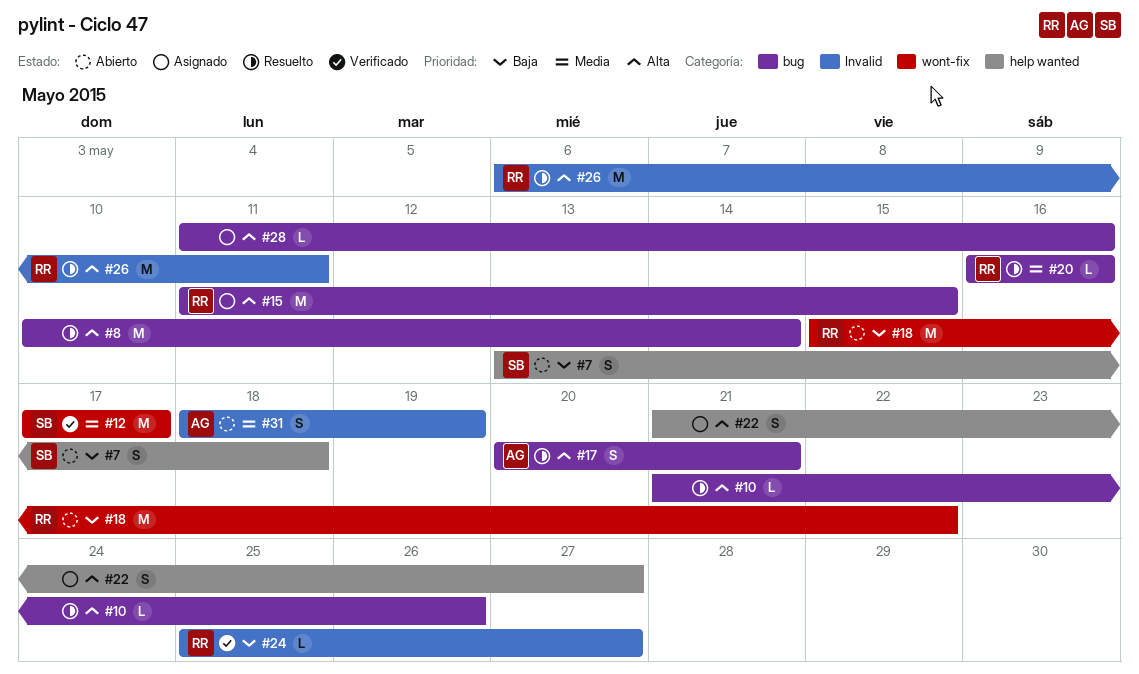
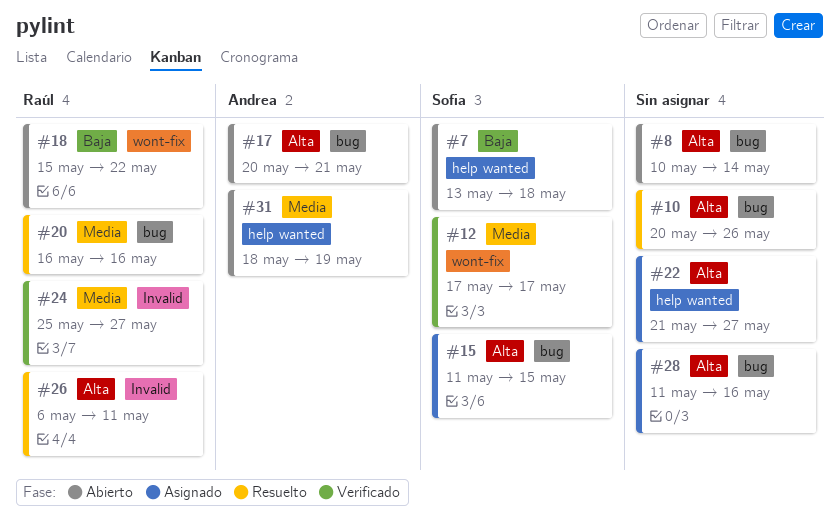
#8, status: Resuelto -> Abierto
#10, start: May 21 -> May 20
#15, owner: Raúl -> Sofia
#17, status: Resuelto -> Abierto
#24, priority: Baja -> Media
#31, label: Invalid -> help wanted

